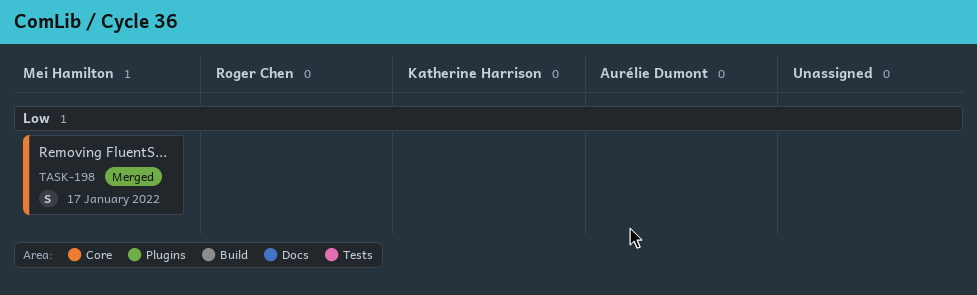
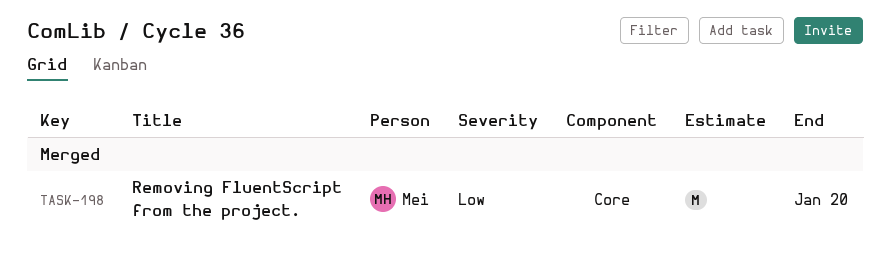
TASK-198, estimate: S -> M
TASK-198, due: Jan 17 -> Jan 20

